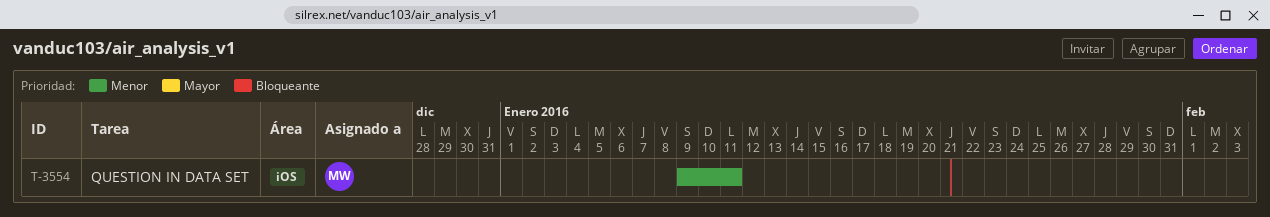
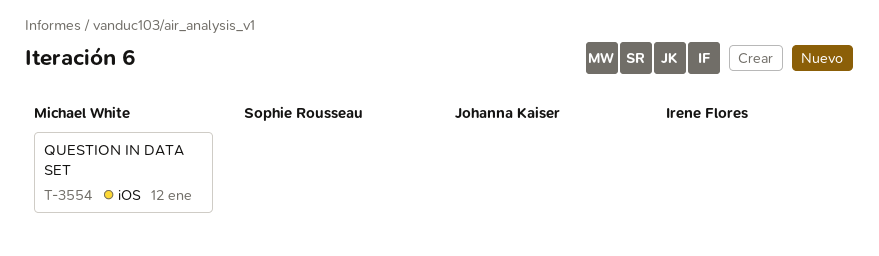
T-3554, due: Jan 11 -> Jan 12

